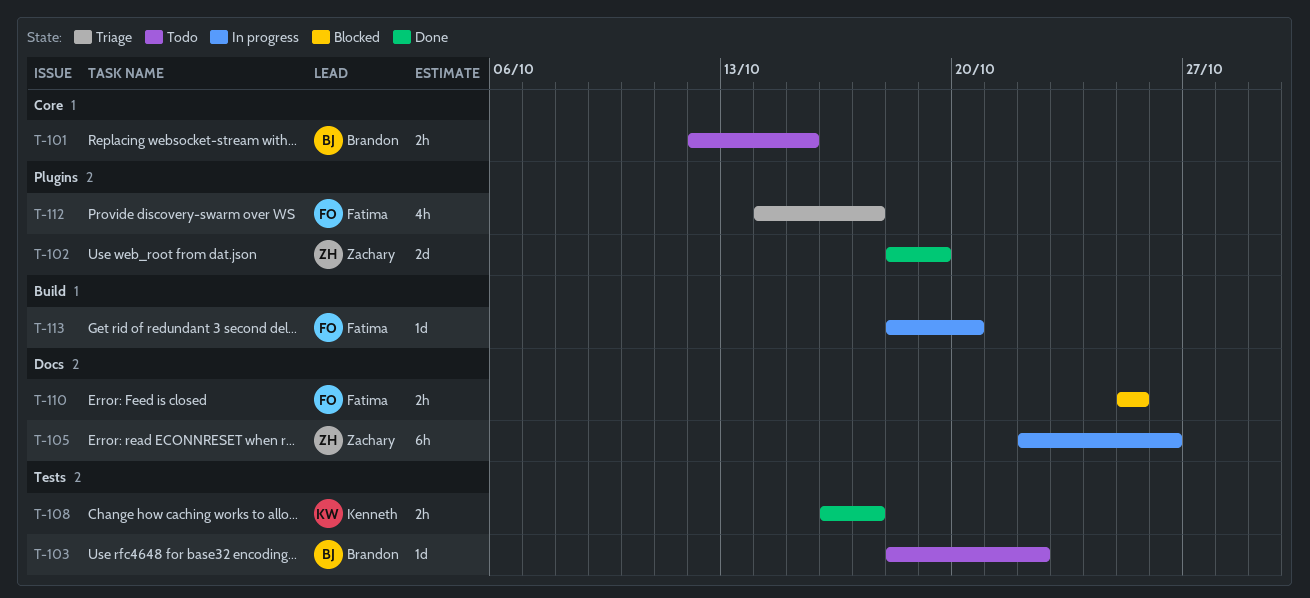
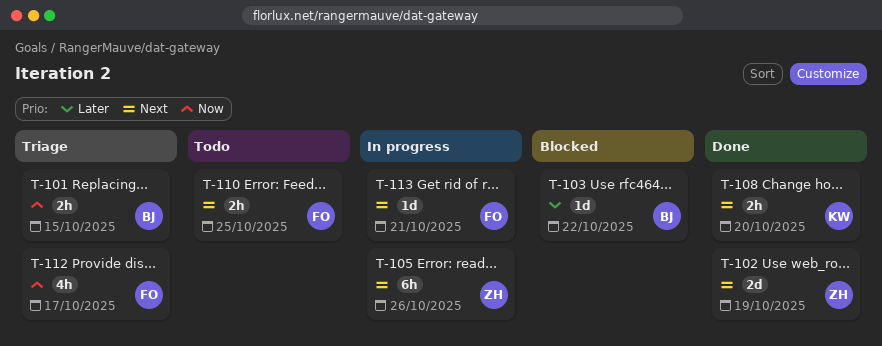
T-101, status: Todo -> Triage
T-103, status: Todo -> Blocked
T-108, due: Oct 17 -> Oct 20
T-110, status: Blocked -> Todo
T-113, due: Oct 20 -> Oct 21

